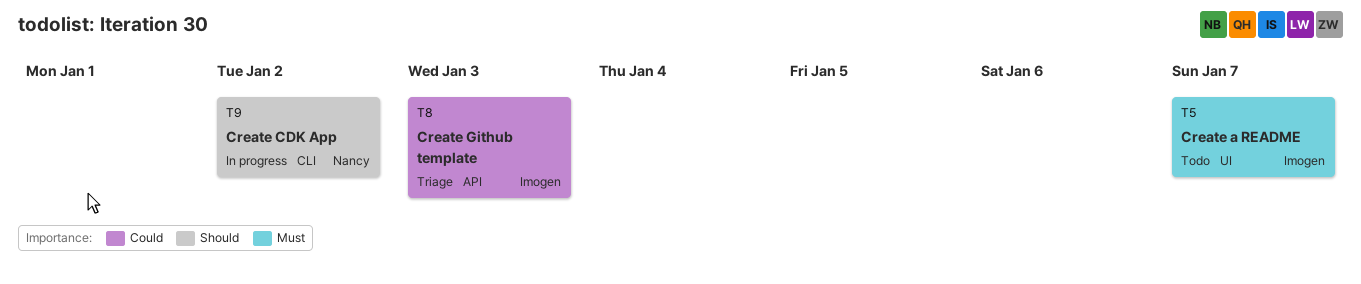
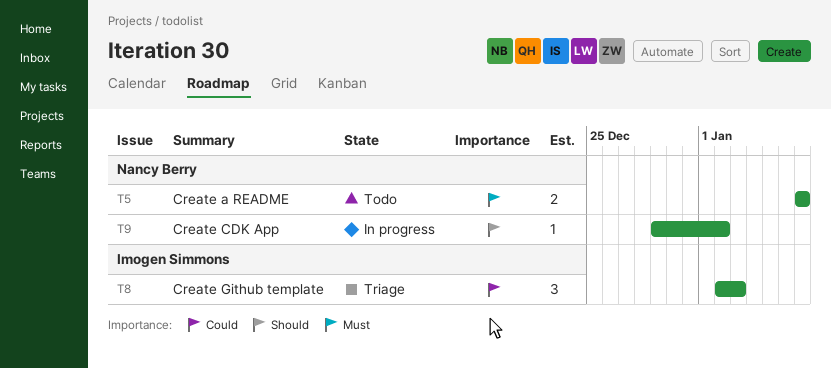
T5, owner: Imogen Simmons -> Nancy Berry

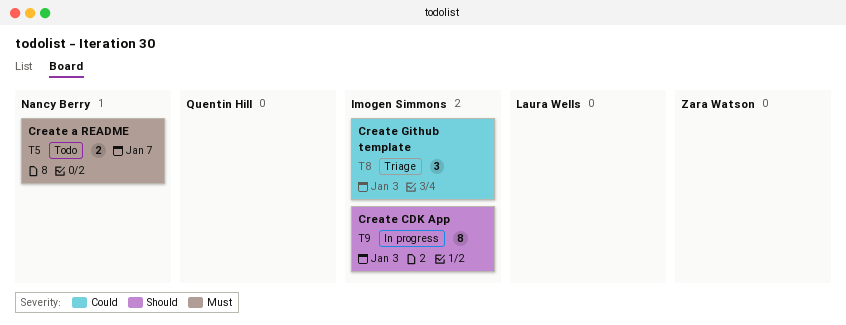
T9, owner: Nancy Berry -> Imogen Simmons
T9, estimate: 1 -> 8
T9, due: Jan 2 -> Jan 3

